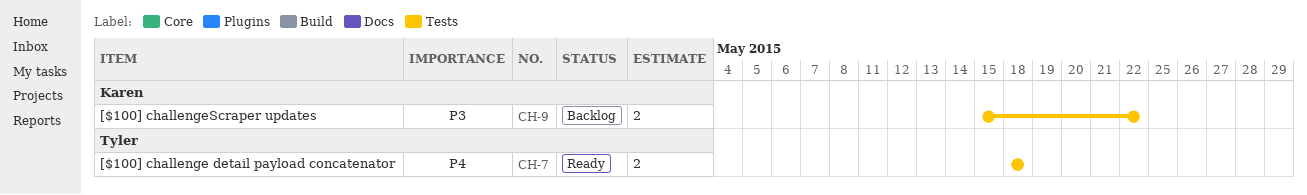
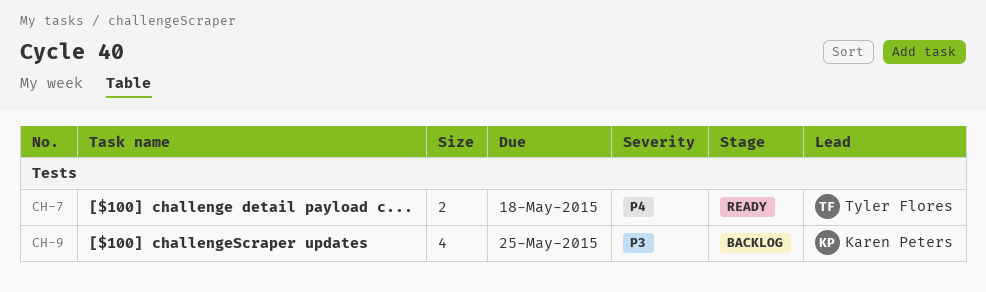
CH-9, estimate: 2 -> 4
CH-9, due: May 22 -> May 25

